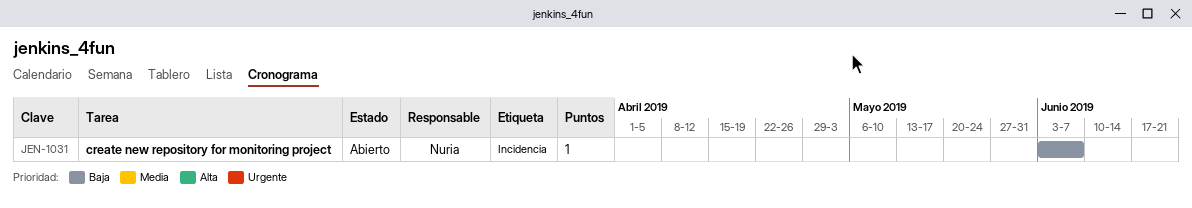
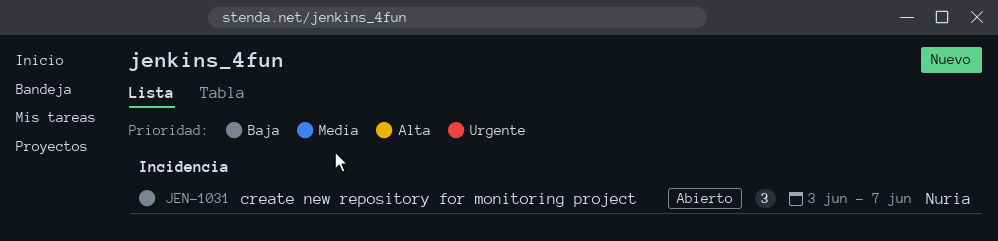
JEN-1031, estimate: 1 -> 3

